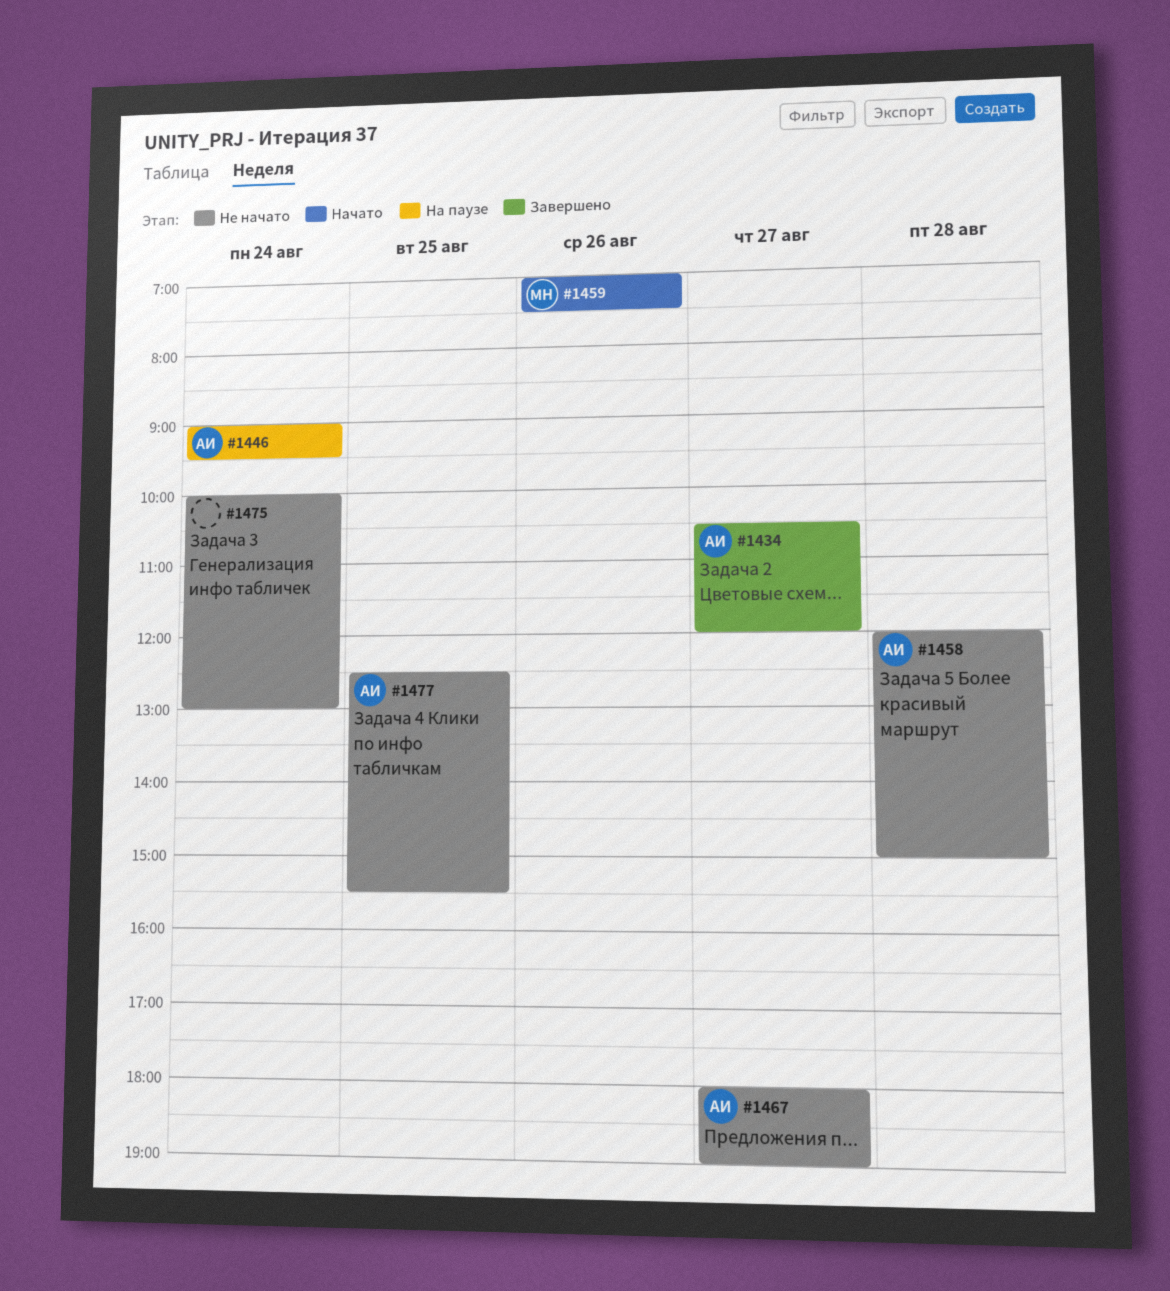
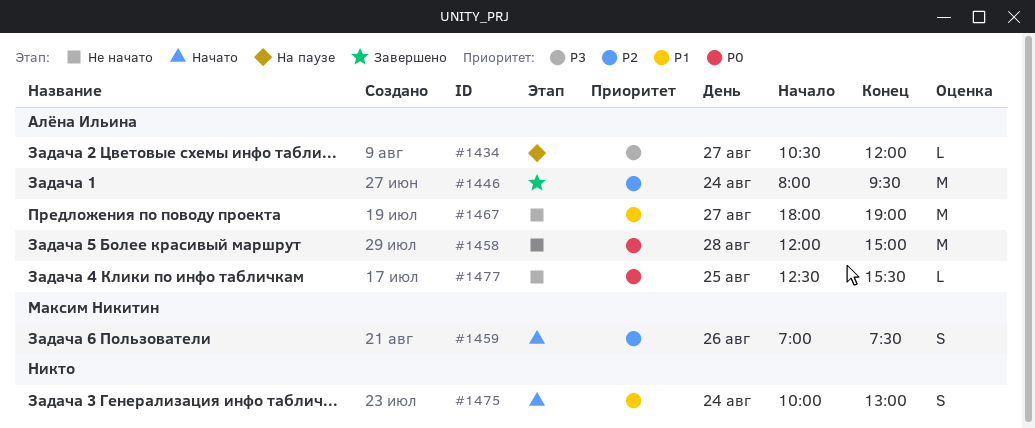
#1434, status: Завершено -> На паузе
#1446, status: На паузе -> Завершено
#1446, begins: 09:00 -> 08:00
#1475, status: Не начато -> Начато

